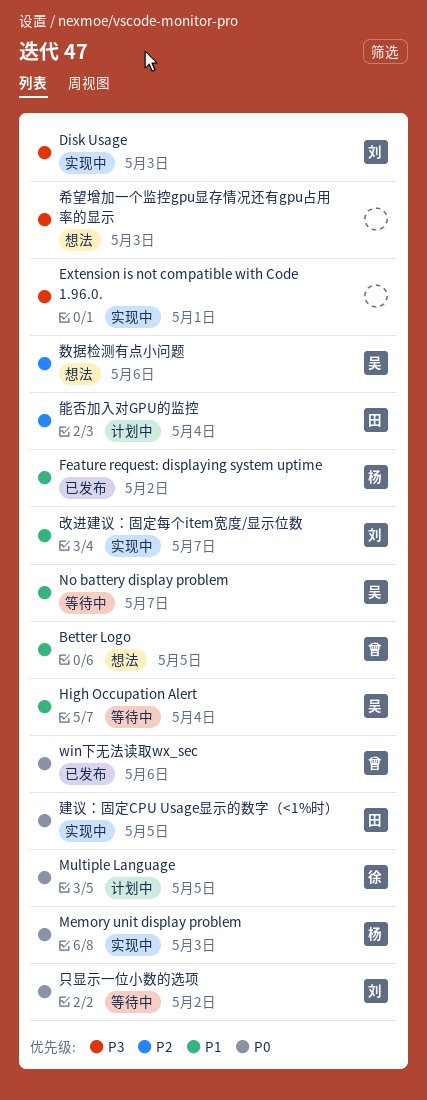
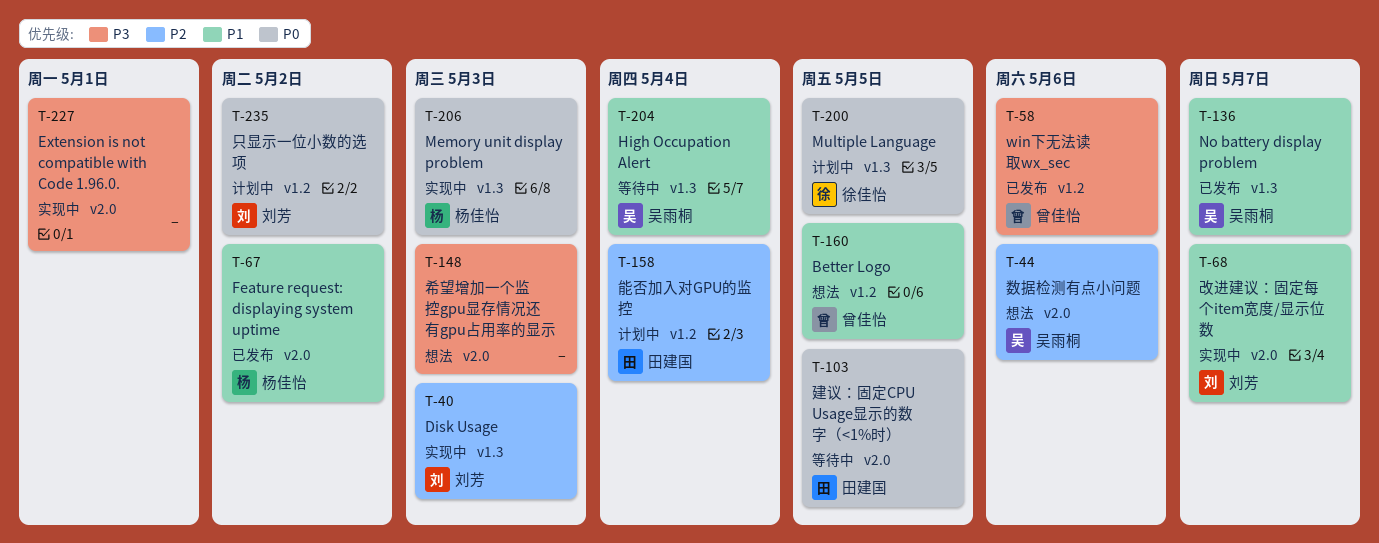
Disk Usage, priority: P3 -> P2
No battery display problem, status: 等待中 -> 已发布
win下无法读取wx_sec, priority: P0 -> P3
只显示一位小数的选项, status: 等待中 -> 计划中
建议：固定CPU Usage显示的数字（<1%时）, status: 实现中 -> 等待中

